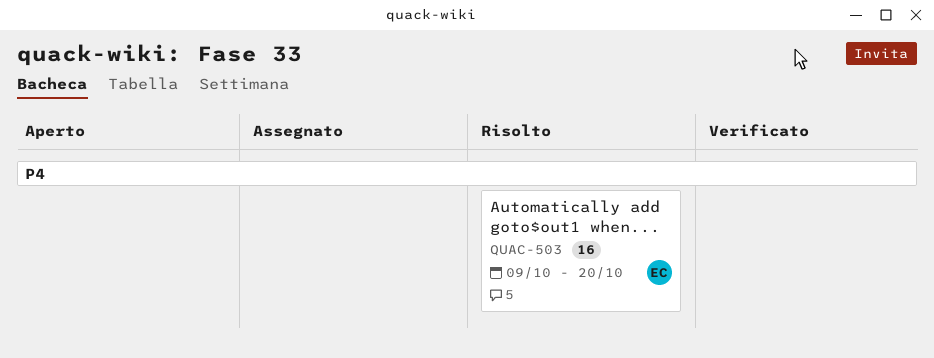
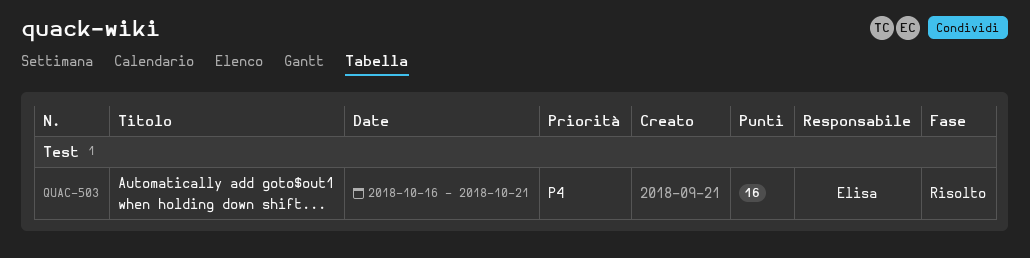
QUAC-503, start: Oct 9 -> Oct 16
QUAC-503, due: Oct 20 -> Oct 21

